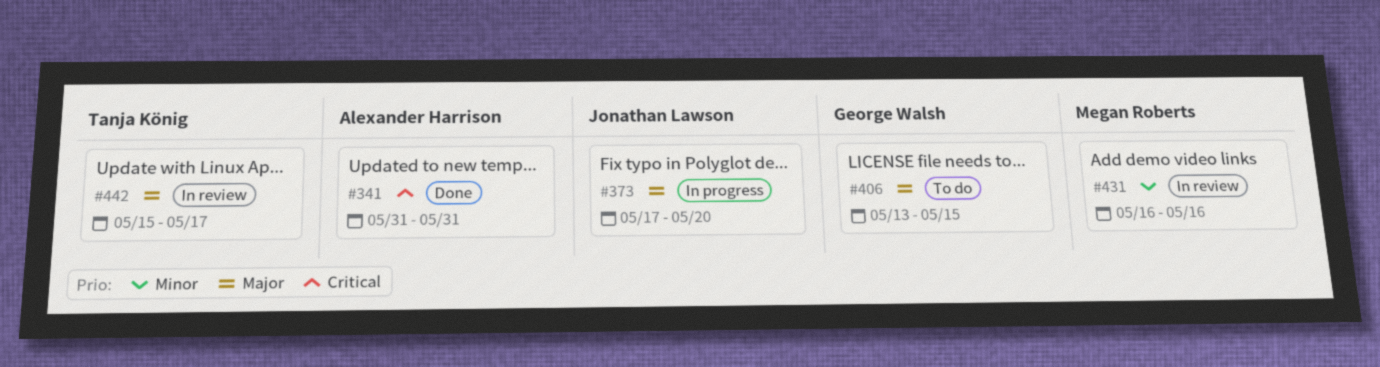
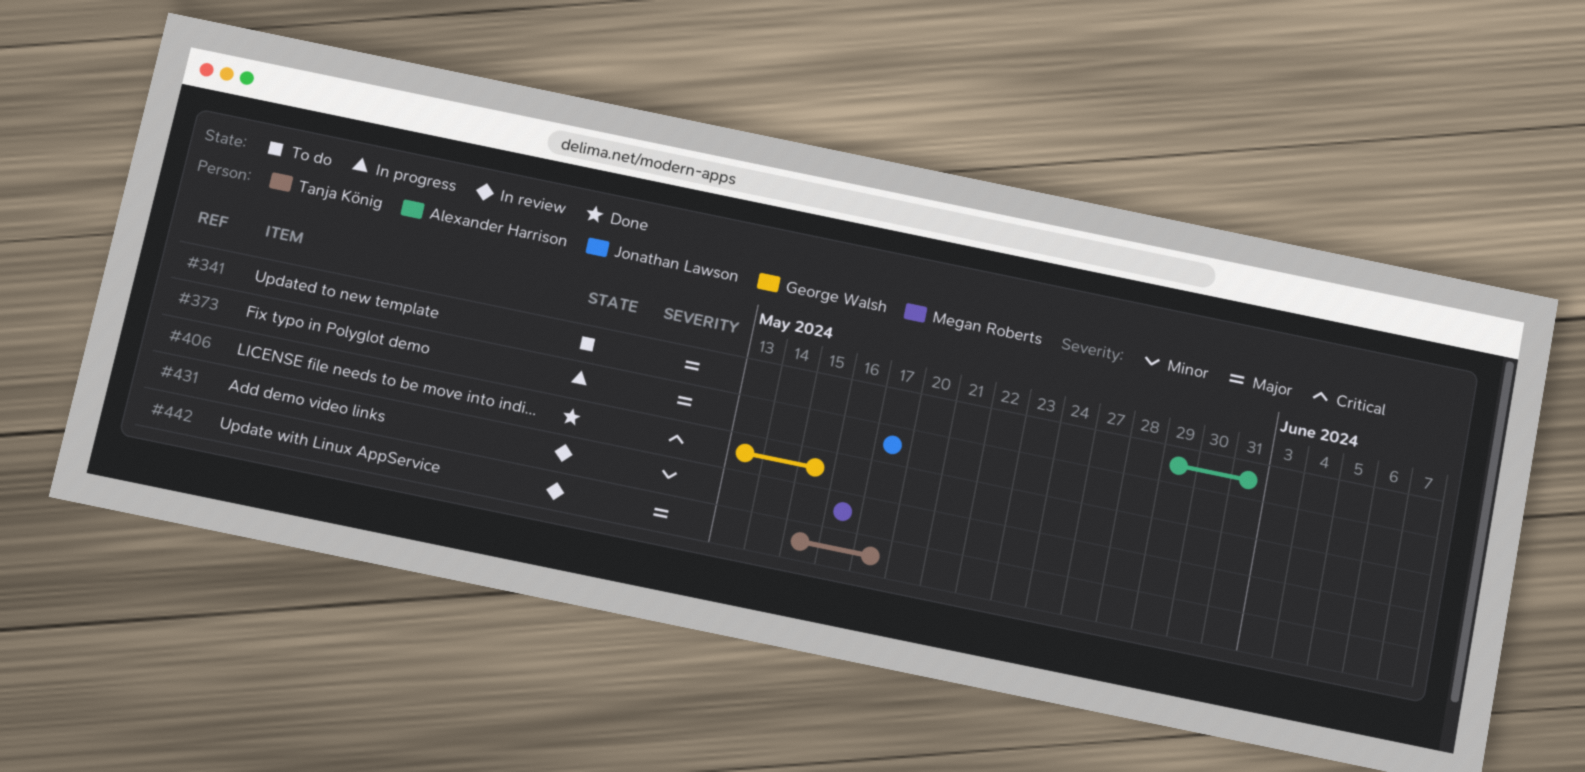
#341, status: Done -> To do
#341, priority: Critical -> Major
#341, start: May 31 -> May 29
#373, due: May 20 -> May 17
#406, status: To do -> Done
#406, priority: Major -> Critical

